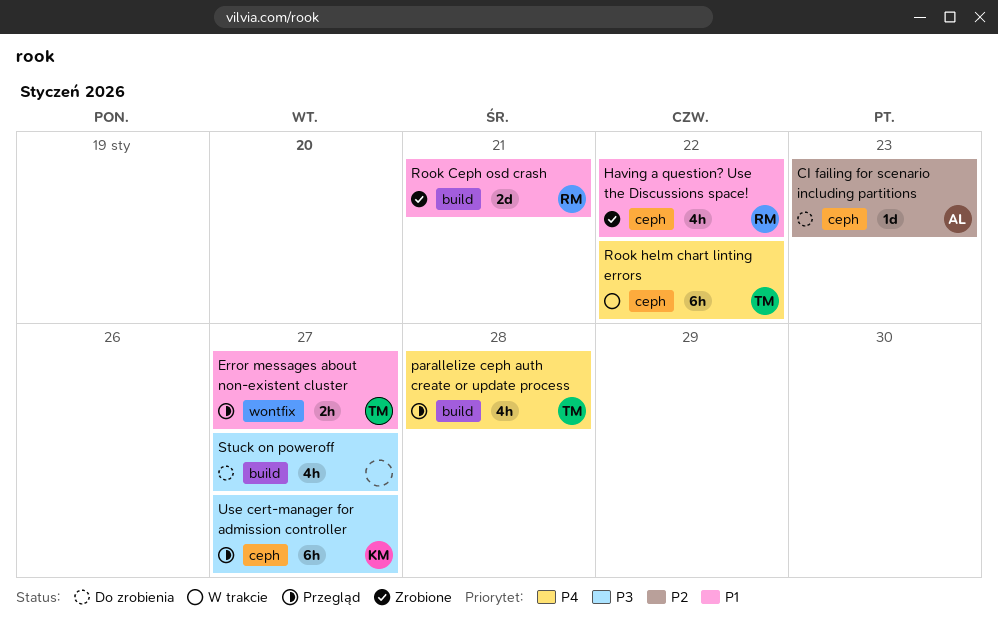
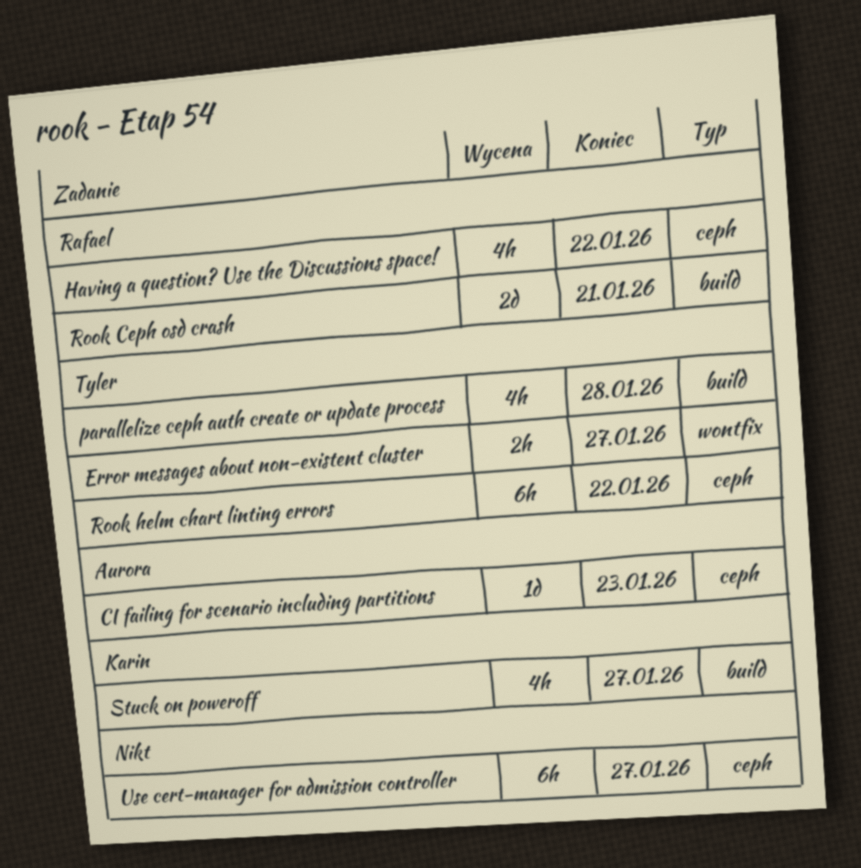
Stuck on poweroff, owner: none -> Karin
Use cert-manager for admission controller, owner: Karin -> none

